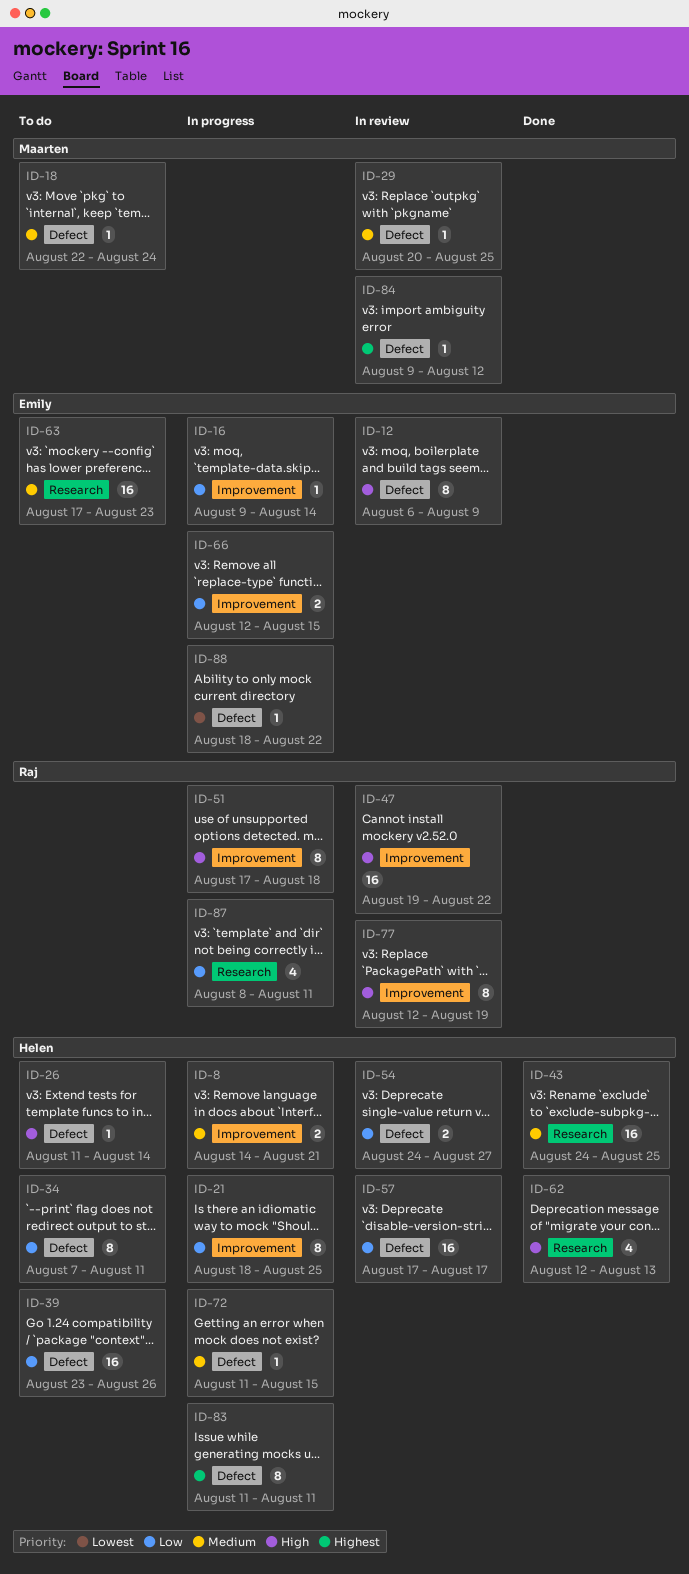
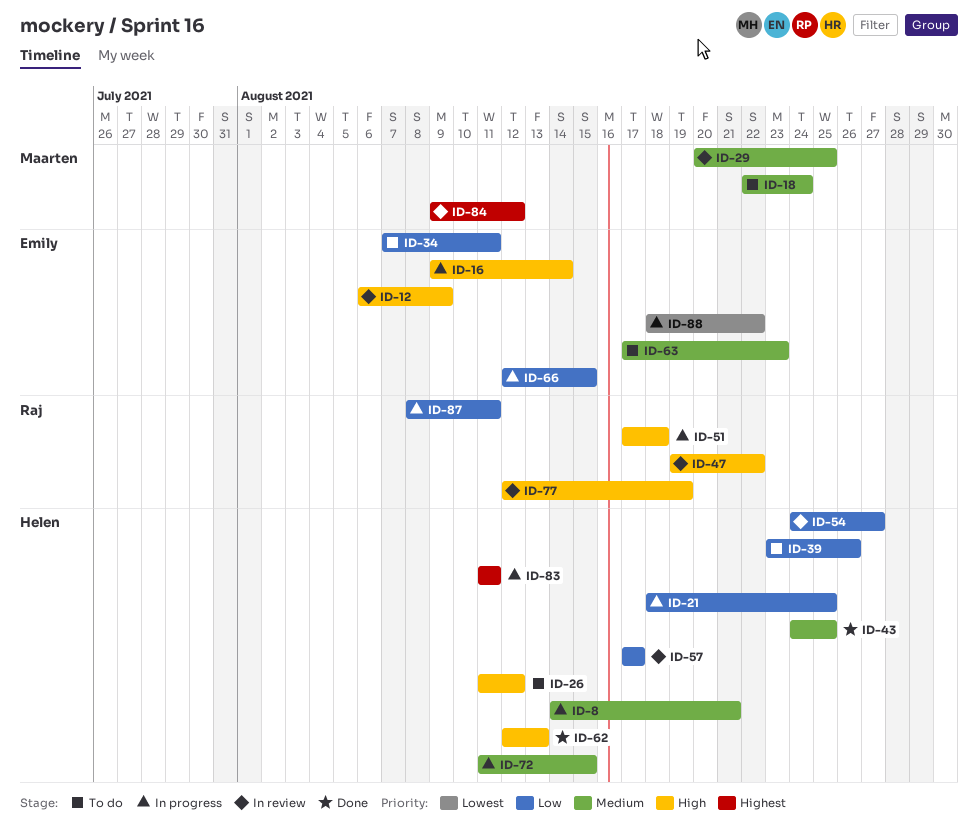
ID-16, priority: Low -> High
ID-26, due: Aug 14 -> Aug 12
ID-34, owner: Helen -> Emily

